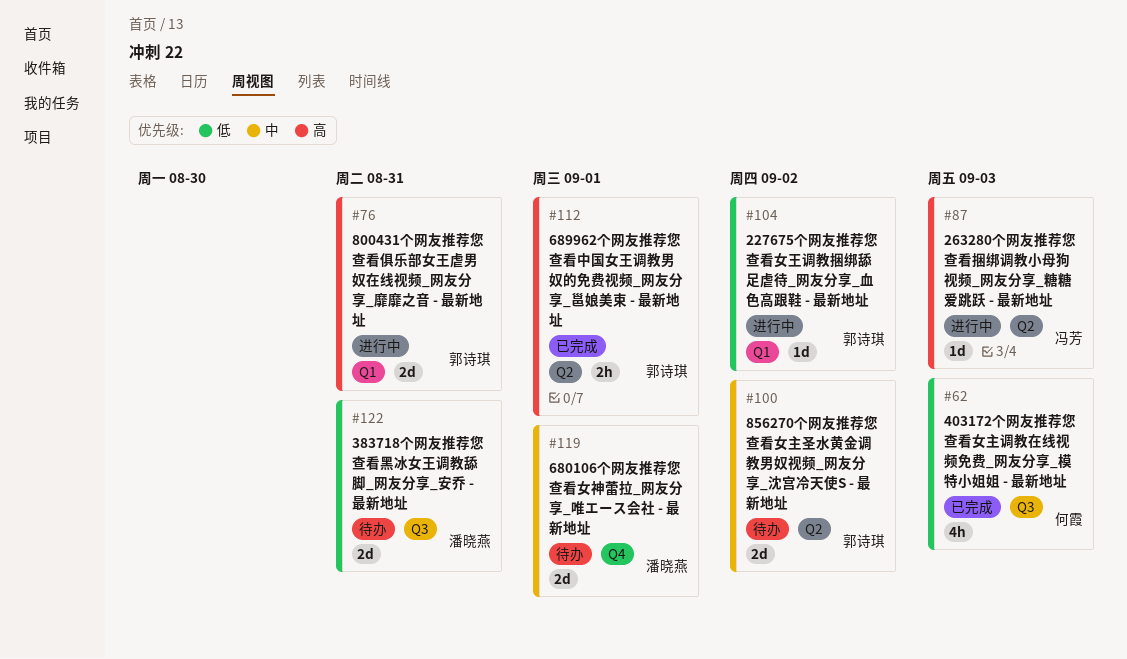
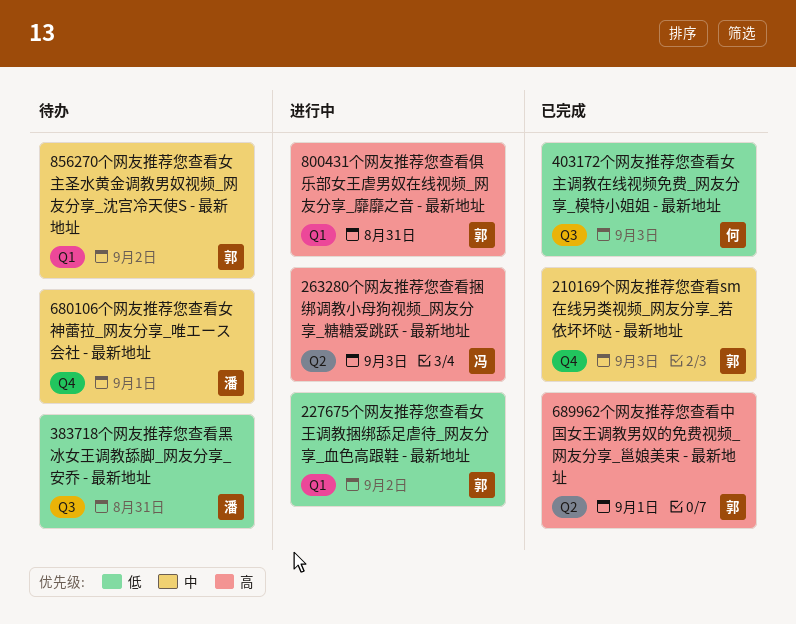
210169个网友推荐您查看sm在线另类视频_网友分享_若依坏坏哒 - 最新地址: none -> present
856270个网友推荐您查看女主圣水黄金调教男奴视频_网友分享_沈宫冷天使S - 最新地址, label: Q2 -> Q1

